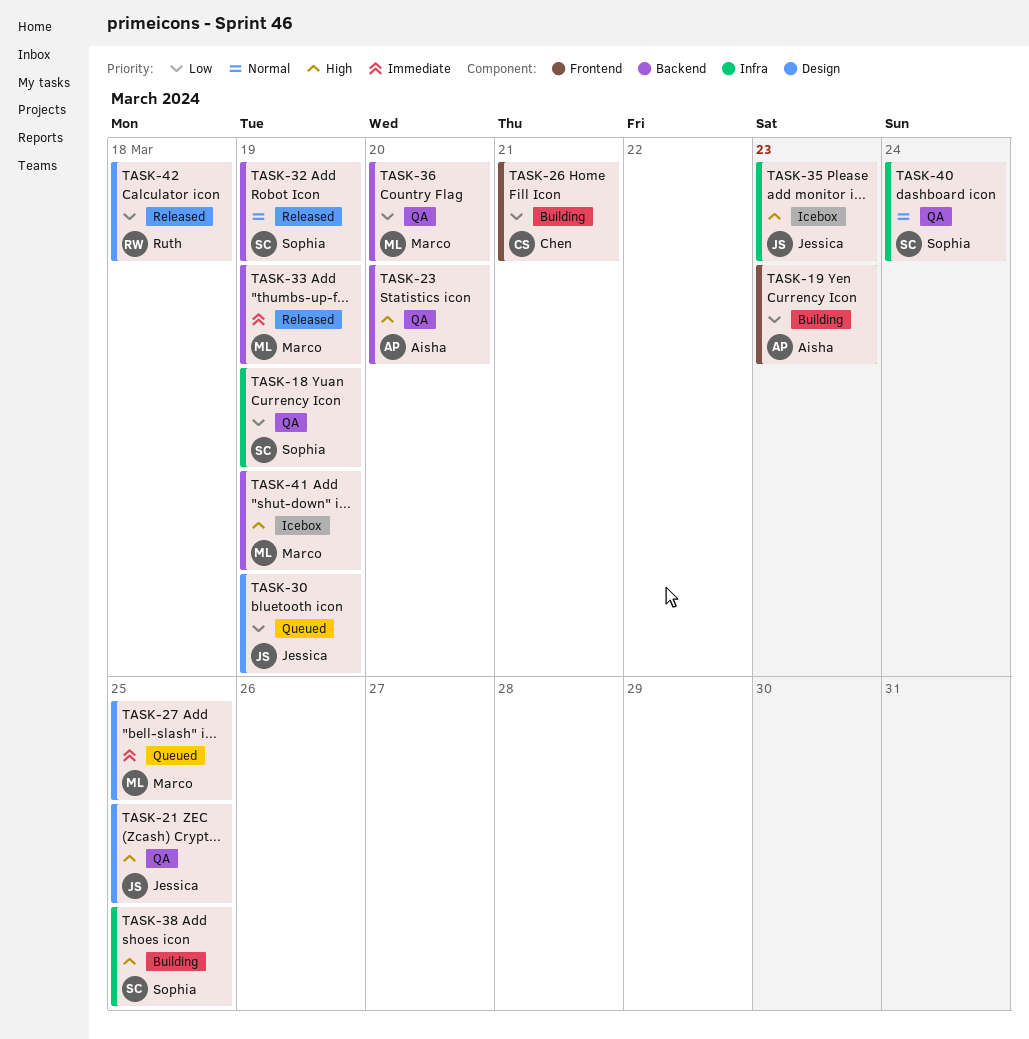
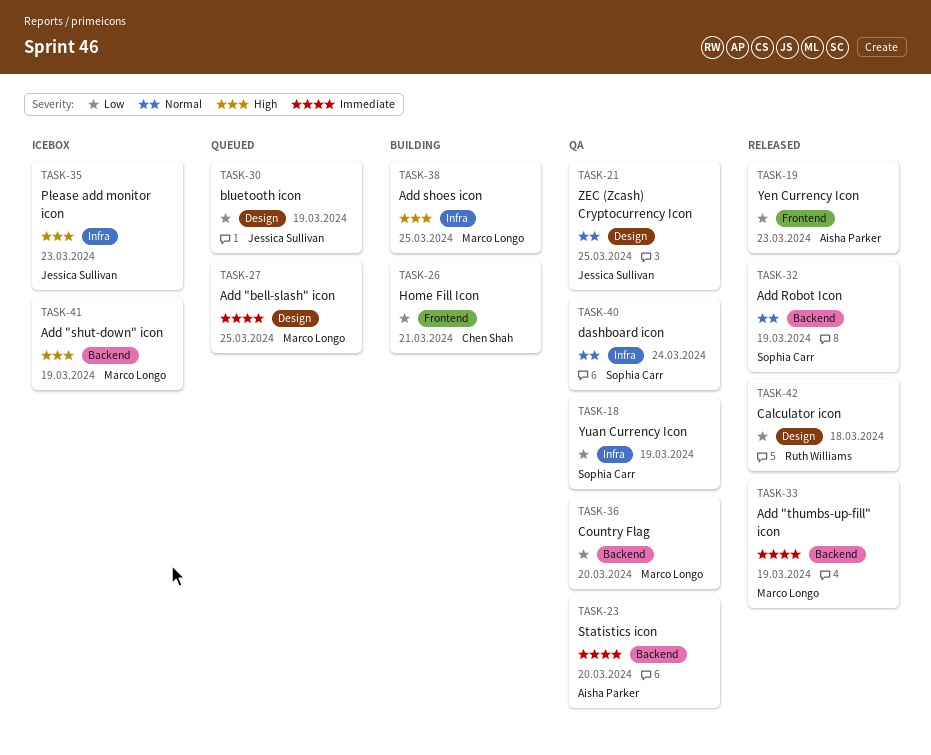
TASK-19, status: Building -> Released
TASK-21, priority: High -> Normal
TASK-23, priority: High -> Immediate
TASK-38, owner: Sophia Carr -> Marco Longo

